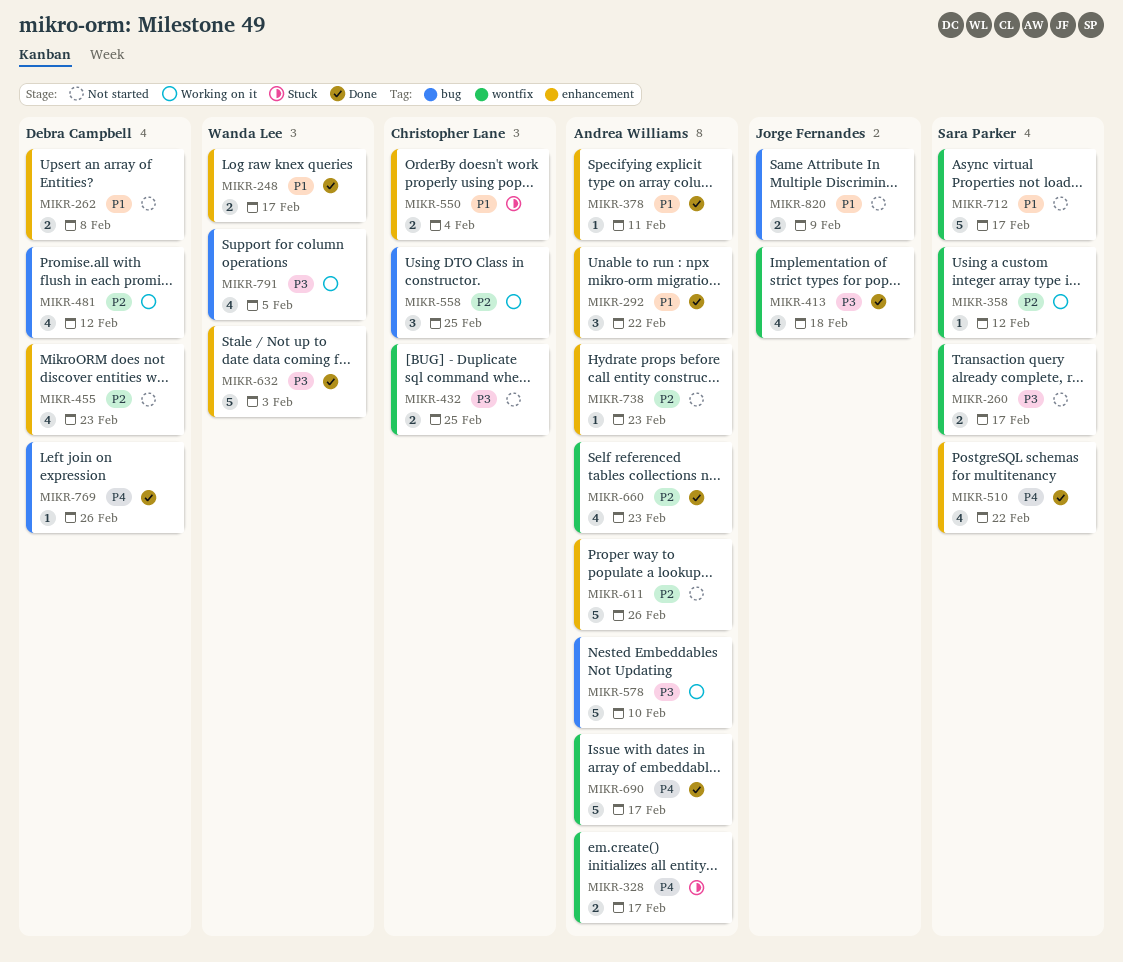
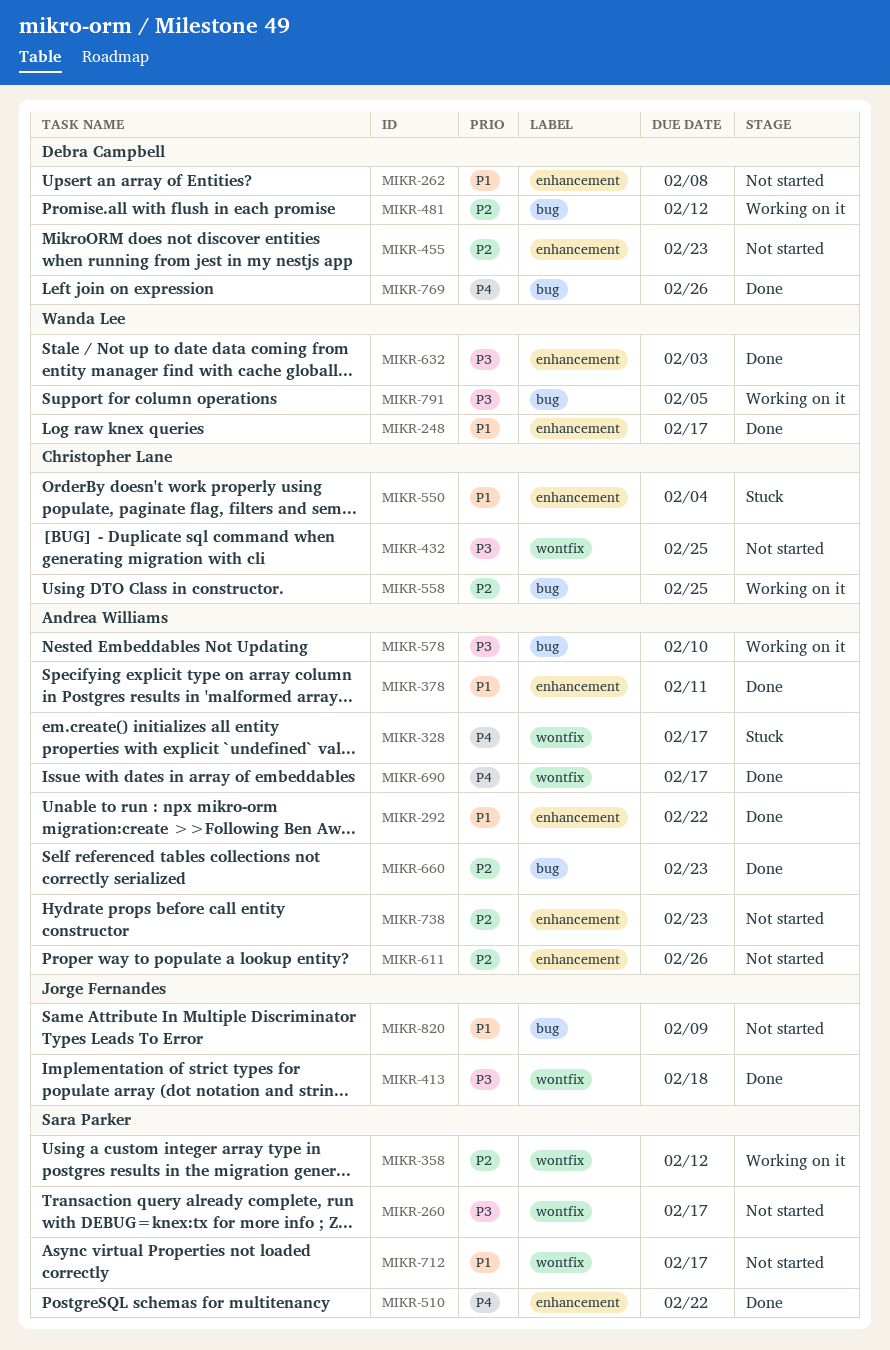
MIKR-660, label: wontfix -> bug

